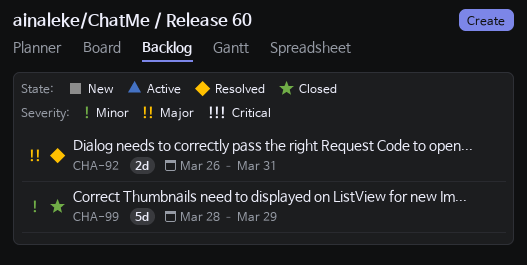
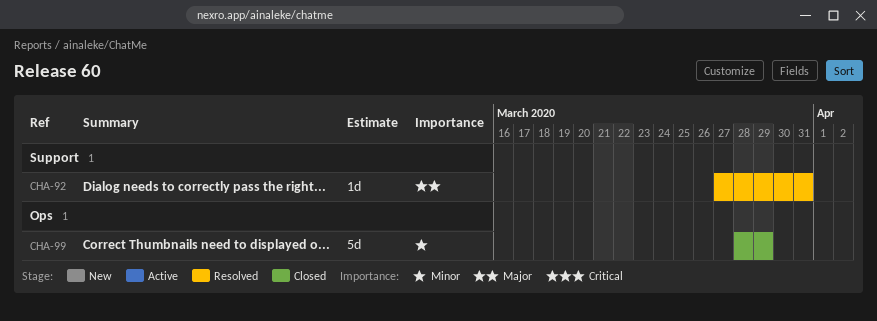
CHA-92, estimate: 2d -> 1d
CHA-92, start: Mar 26 -> Mar 27

